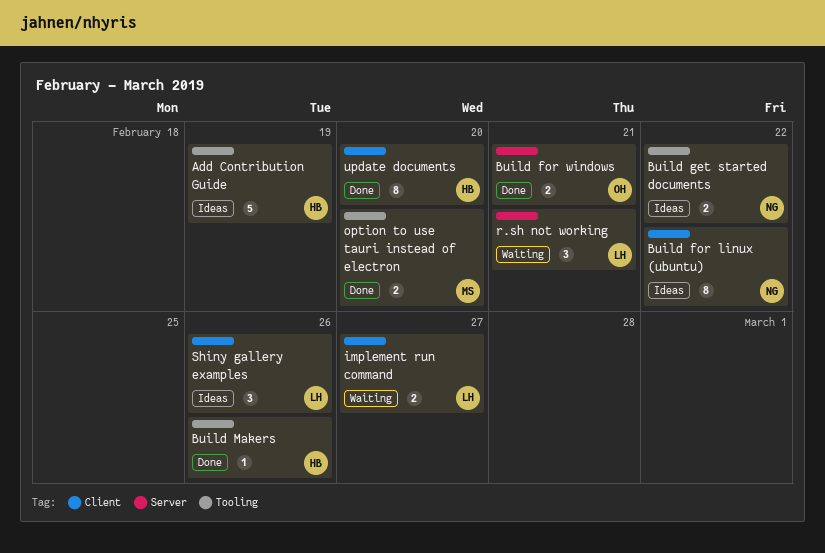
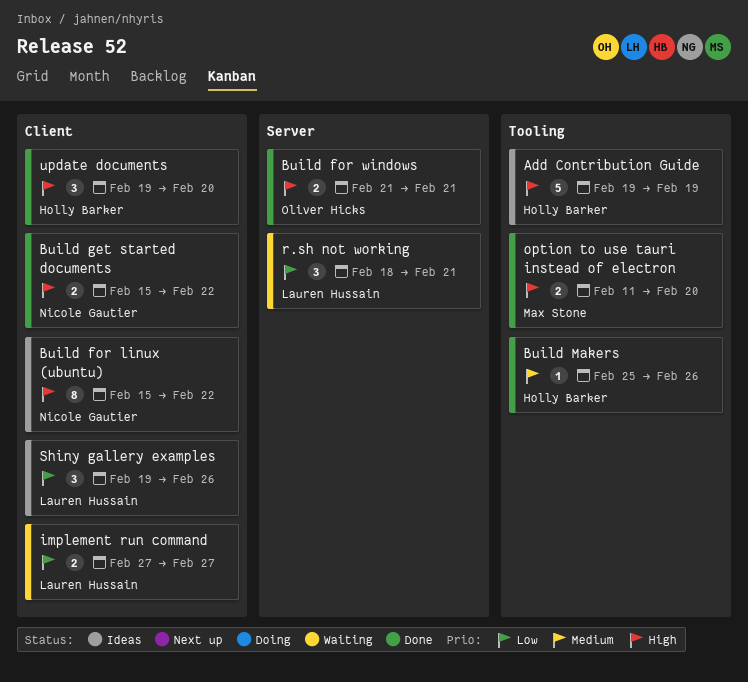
Build get started documents, status: Ideas -> Done
Build get started documents, label: Tooling -> Client
update documents, estimate: 8 -> 3

